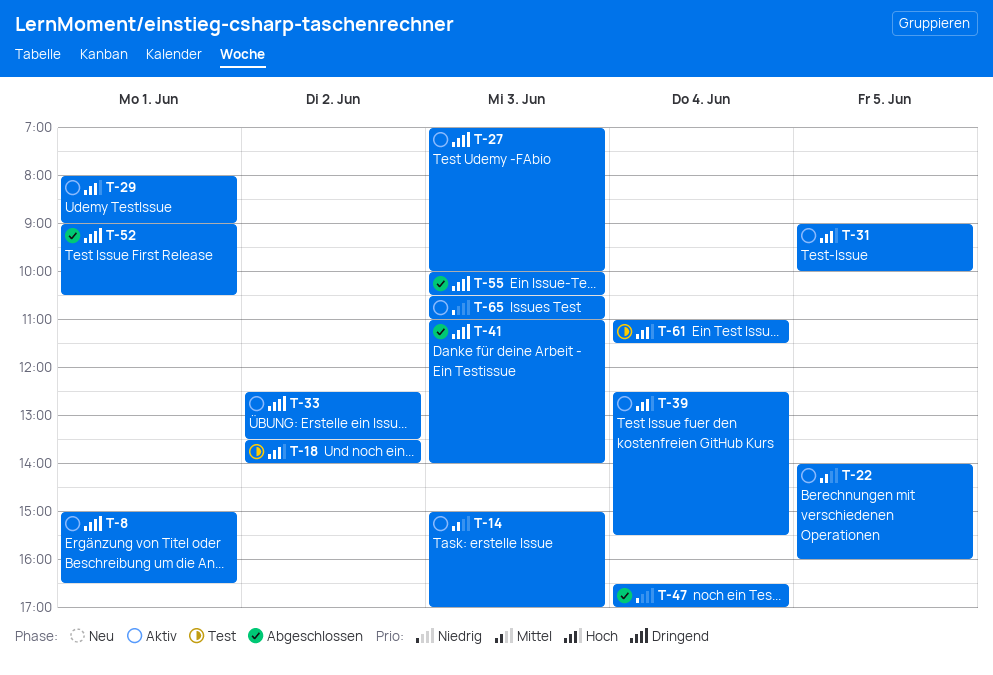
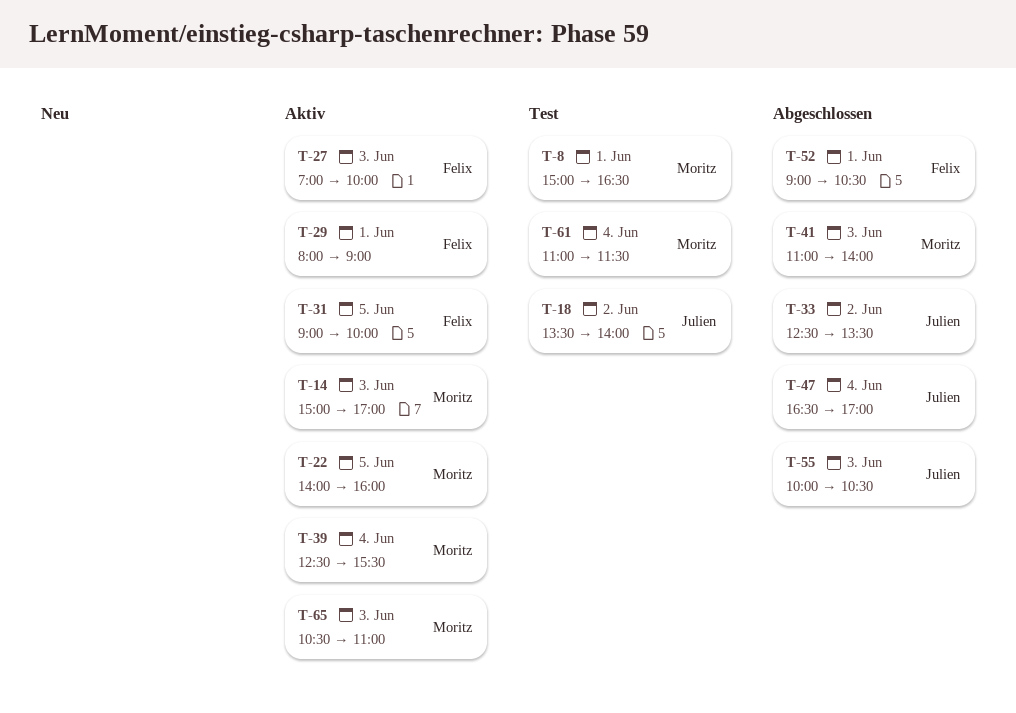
T-8, status: Aktiv -> Test
T-33, status: Aktiv -> Abgeschlossen

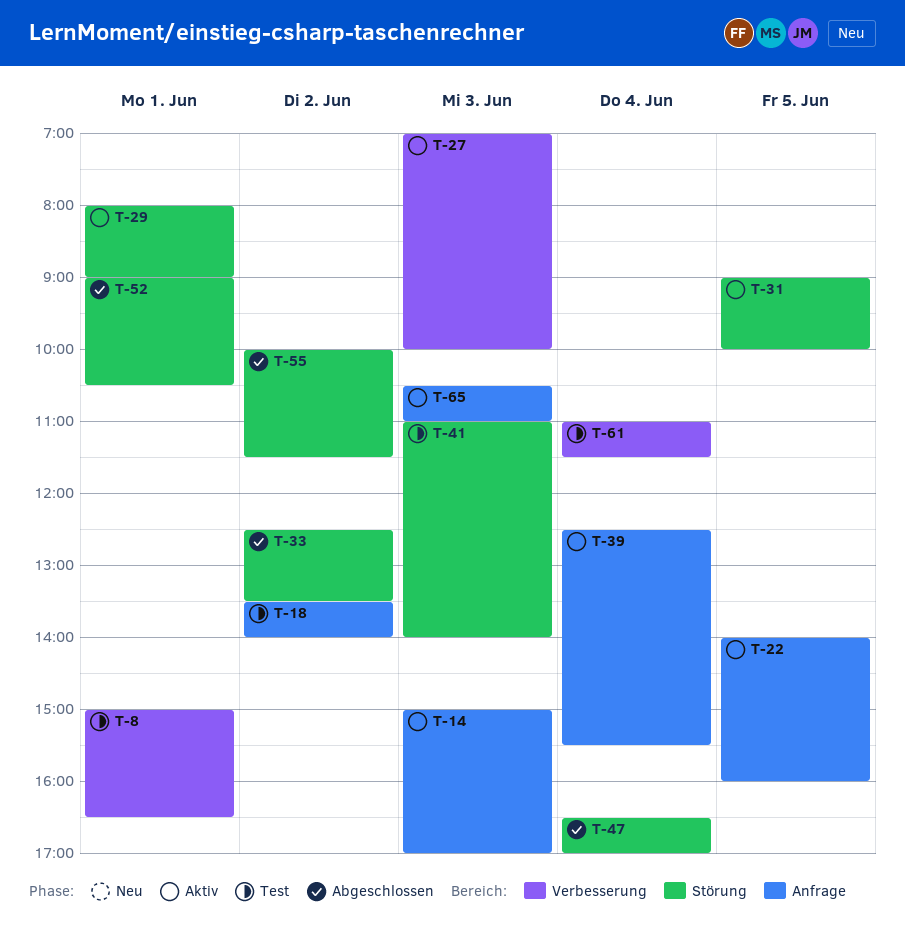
T-41, status: Abgeschlossen -> Test
T-55, day: Jun 3 -> Jun 2
T-55, ends: 10:30 -> 11:30

